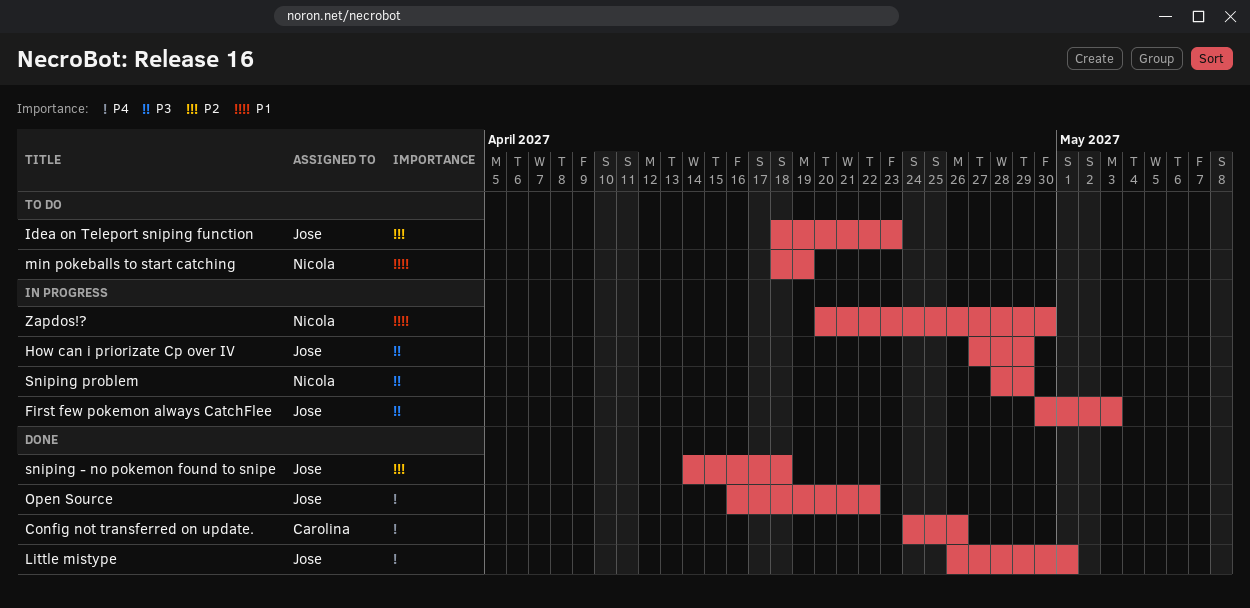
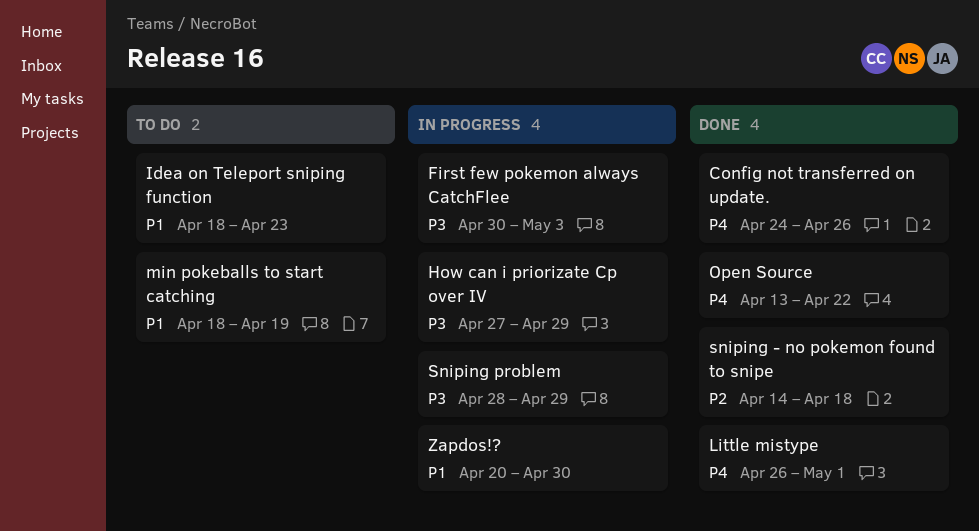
Idea on Teleport sniping function, priority: P2 -> P1
Open Source, start: Apr 16 -> Apr 13

